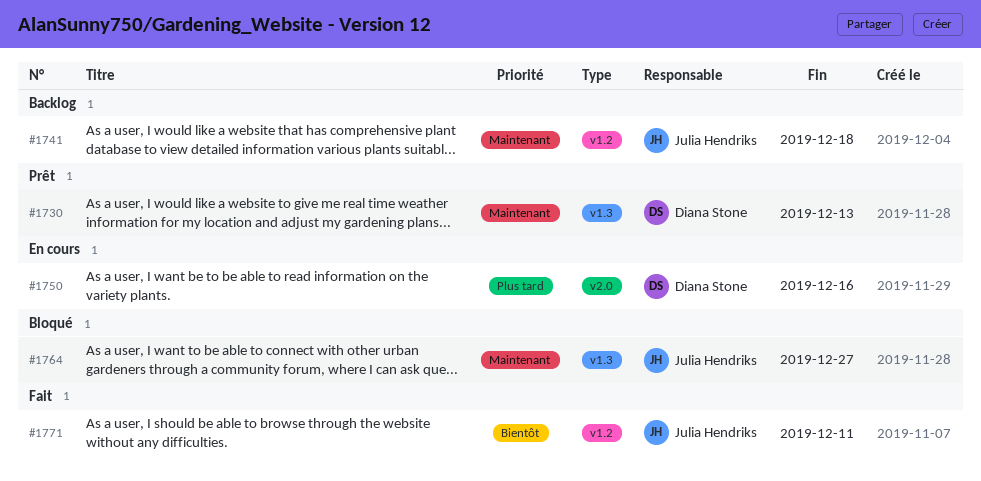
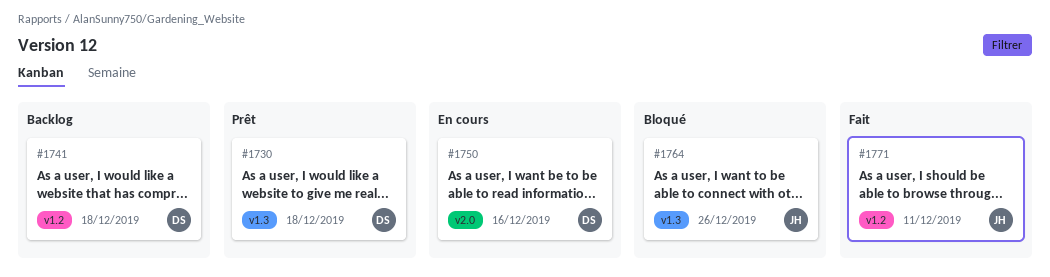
#1730, due: Dec 13 -> Dec 18
#1741, owner: Julia Hendriks -> Diana Stone
#1764, due: Dec 27 -> Dec 26

